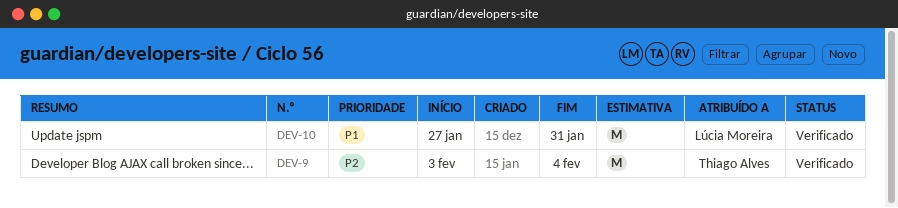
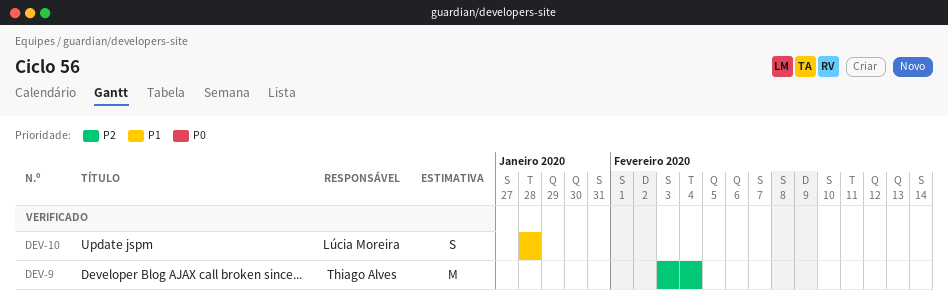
DEV-10, estimate: M -> S
DEV-10, start: Jan 27 -> Jan 28
DEV-10, due: Jan 31 -> Jan 28

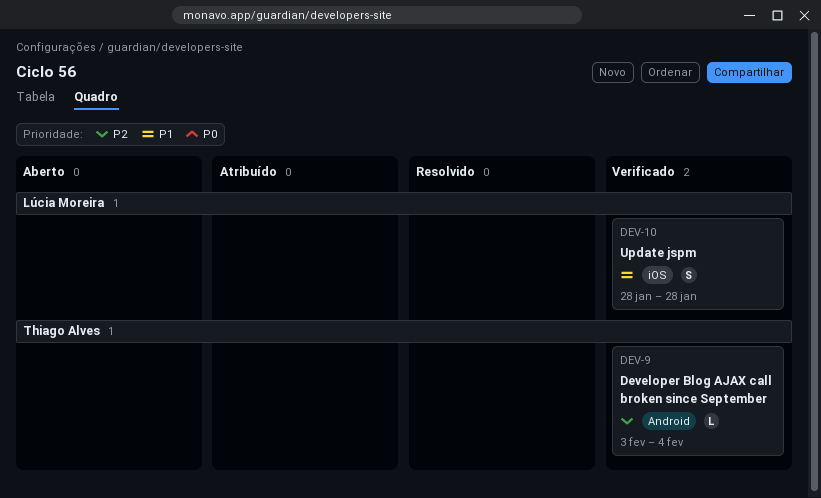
DEV-9, estimate: M -> L

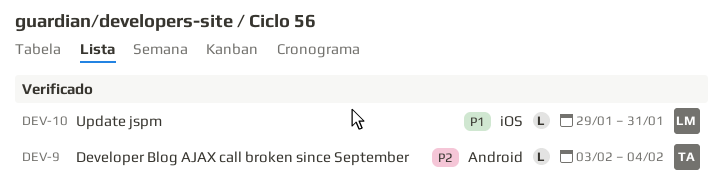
DEV-10, estimate: S -> L
DEV-10, start: Jan 28 -> Jan 29
DEV-10, due: Jan 28 -> Jan 31

